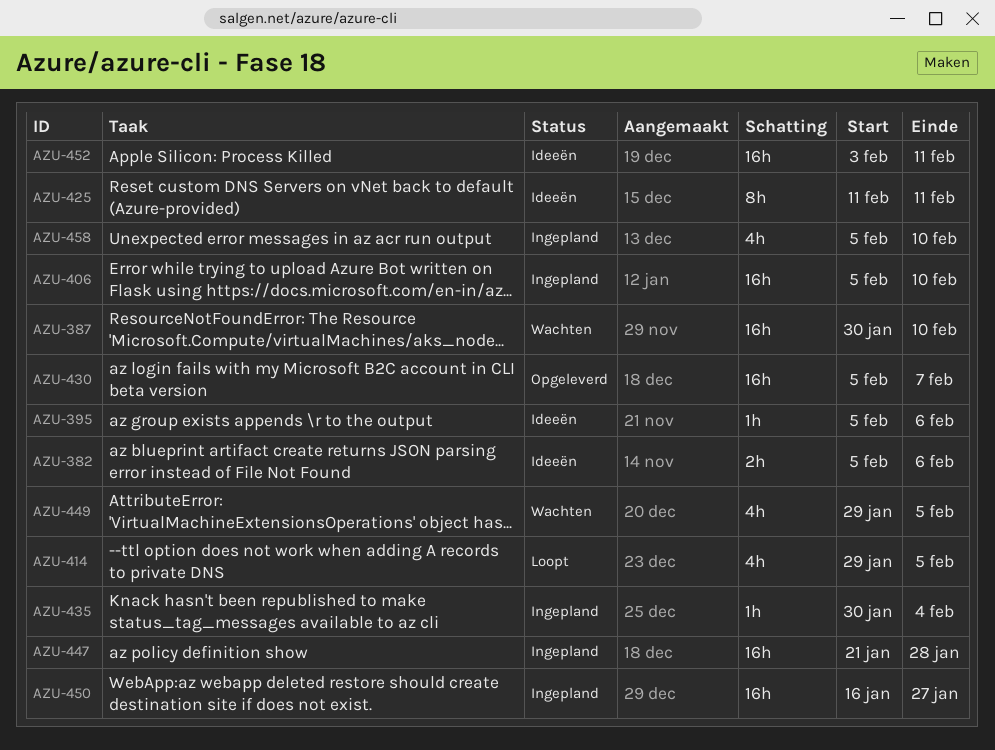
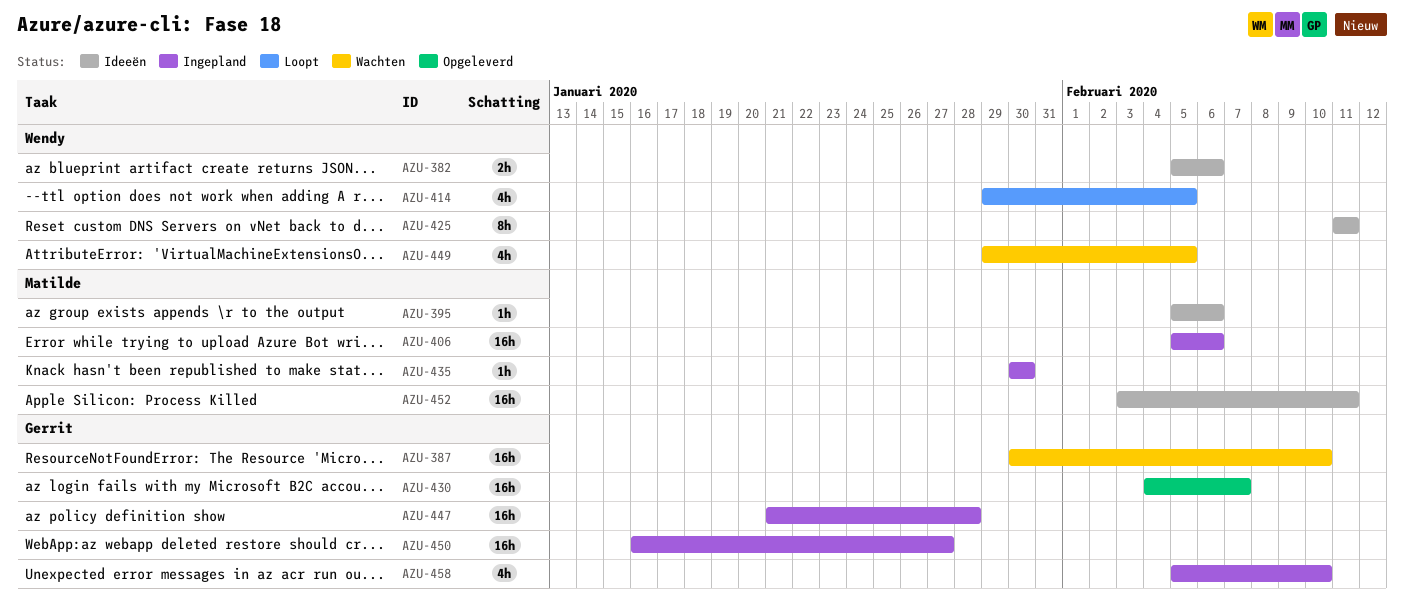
AZU-406, due: Feb 10 -> Feb 6
AZU-430, start: Feb 5 -> Feb 4
AZU-435, due: Feb 4 -> Jan 30

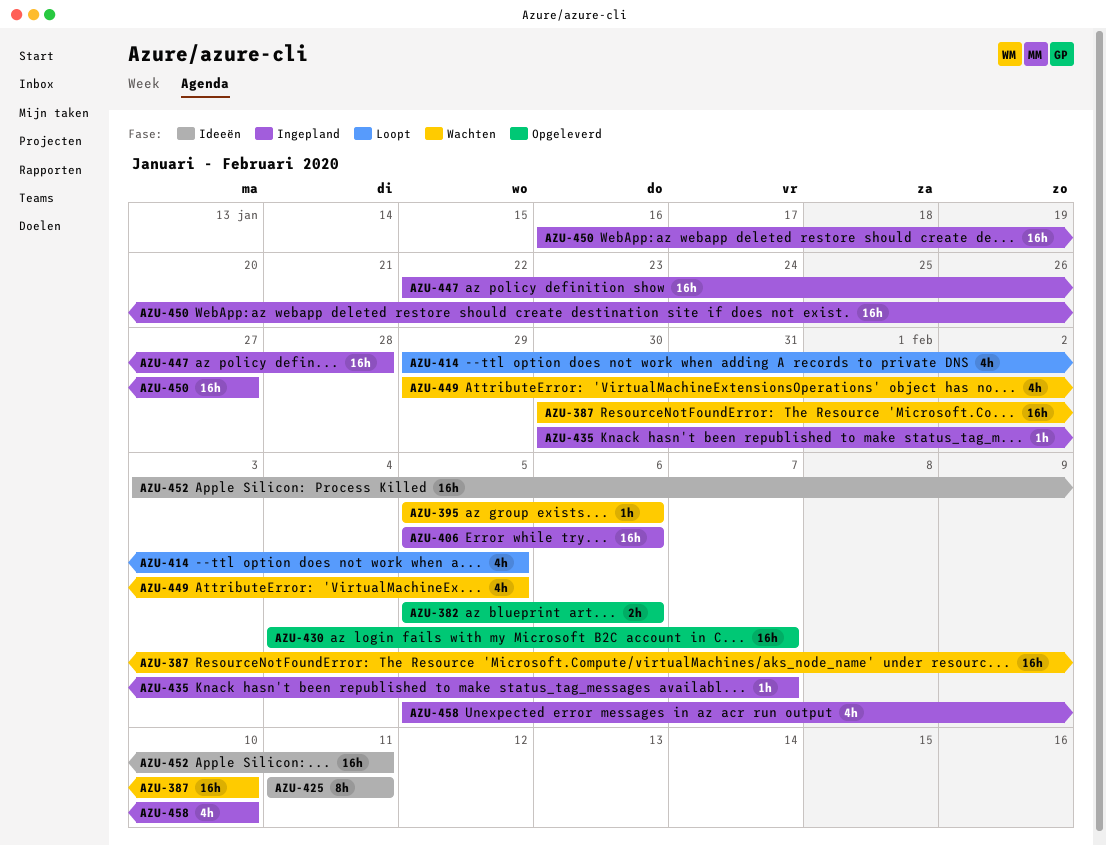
AZU-382, status: Ideeën -> Opgeleverd
AZU-395, status: Ideeën -> Wachten
AZU-435, due: Jan 30 -> Feb 7
AZU-447, start: Jan 21 -> Jan 22

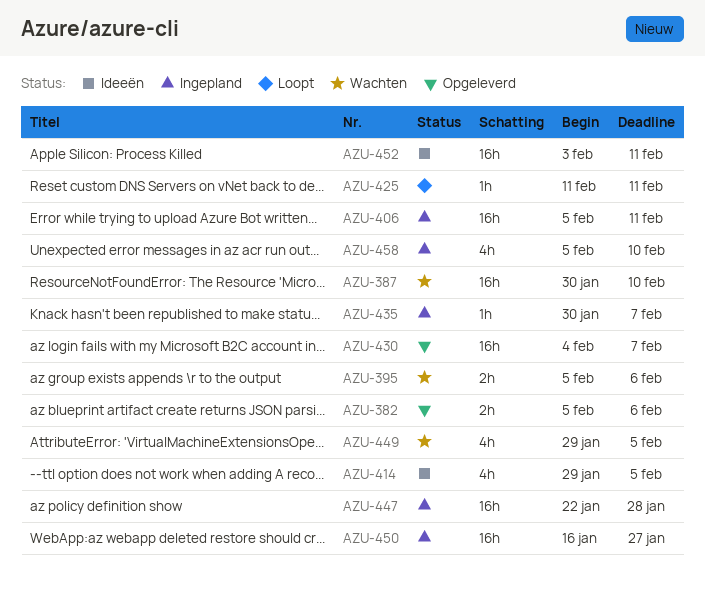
AZU-395, estimate: 1h -> 2h
AZU-406, due: Feb 6 -> Feb 11
AZU-414, status: Loopt -> Ideeën
AZU-425, status: Ideeën -> Loopt
AZU-425, estimate: 8h -> 1h

